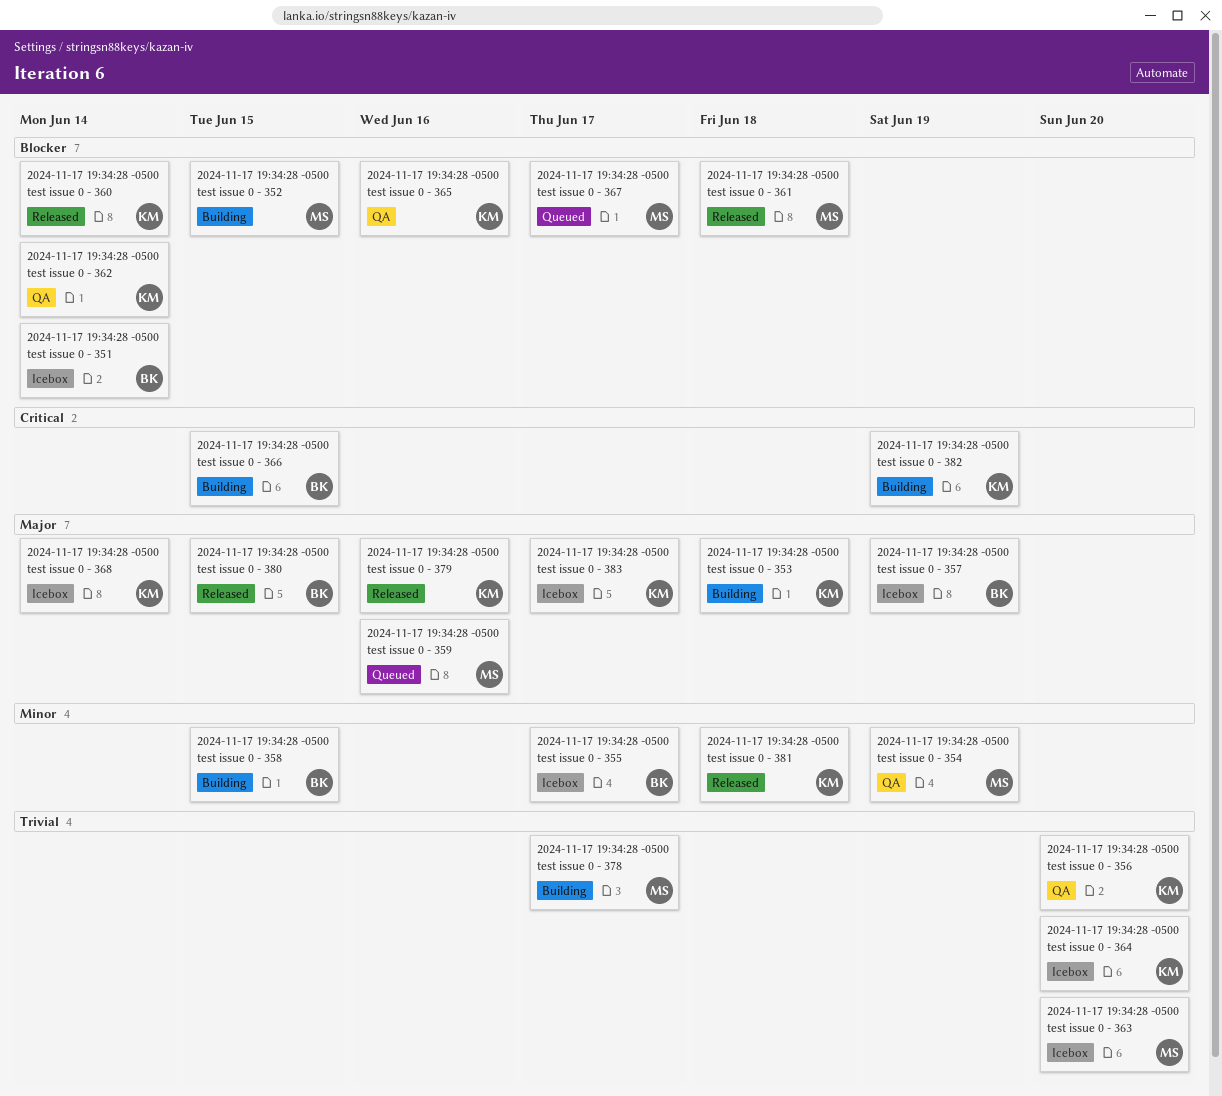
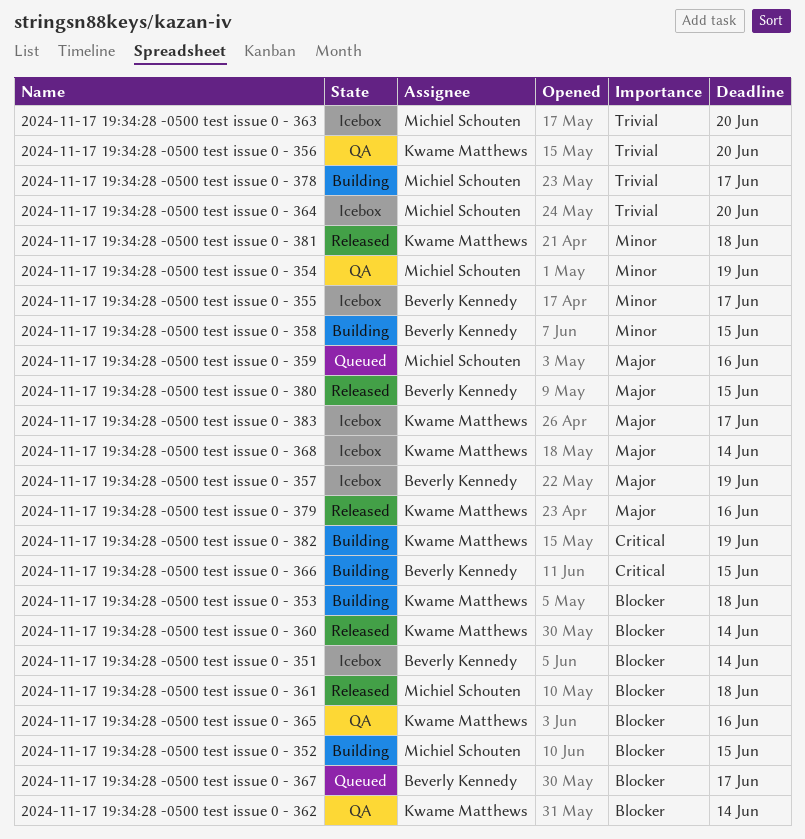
2024-11-17 19:34:28 -0500 test issue 0 - 353, priority: Major -> Blocker
2024-11-17 19:34:28 -0500 test issue 0 - 364, owner: Kwame Matthews -> Michiel Schouten
2024-11-17 19:34:28 -0500 test issue 0 - 367, owner: Michiel Schouten -> Beverly Kennedy

